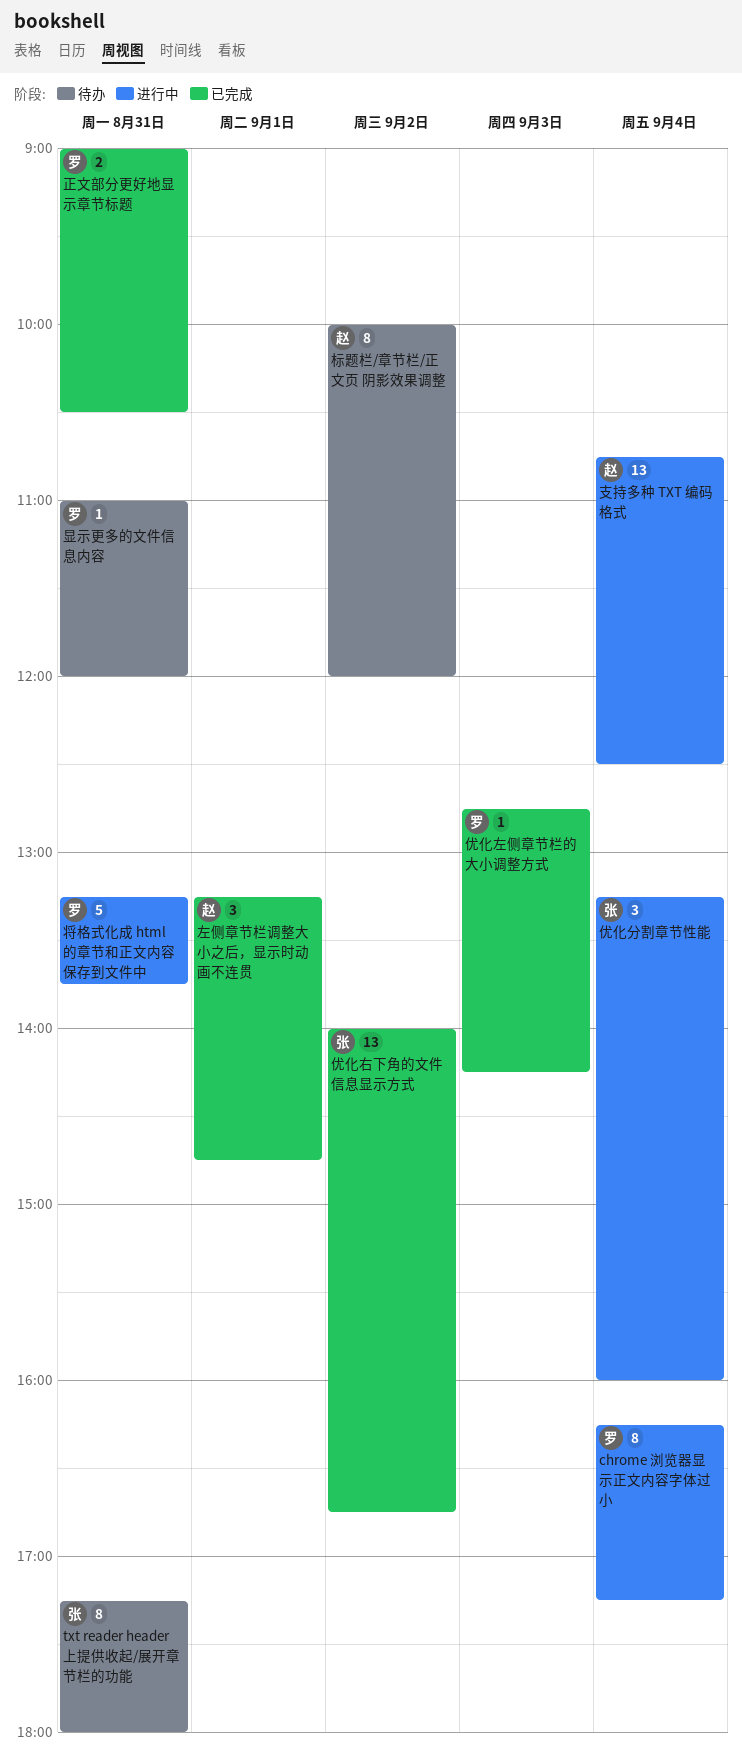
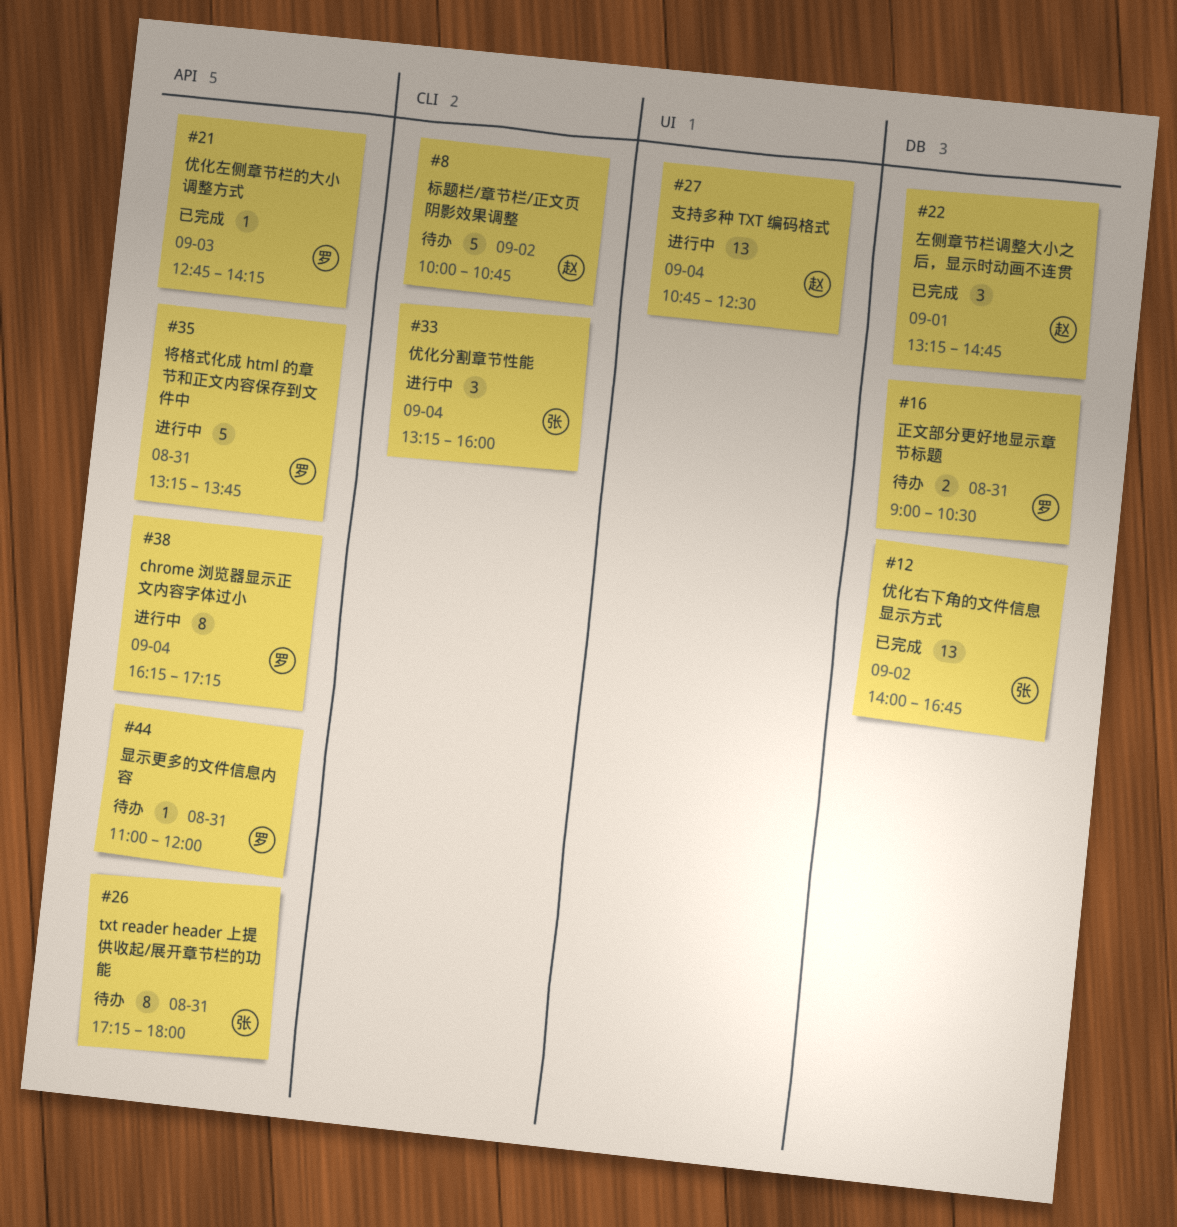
标题栏/章节栏/正文页 阴影效果调整, estimate: 8 -> 5
标题栏/章节栏/正文页 阴影效果调整, ends: 12:00 -> 10:45
正文部分更好地显示章节标题, status: 已完成 -> 待办

